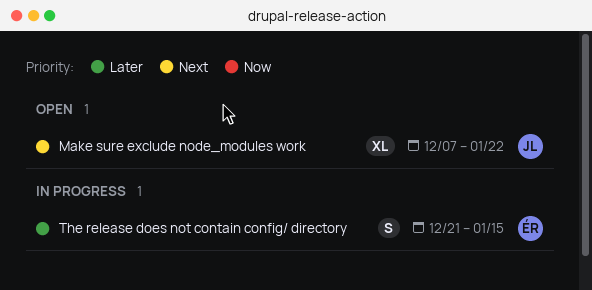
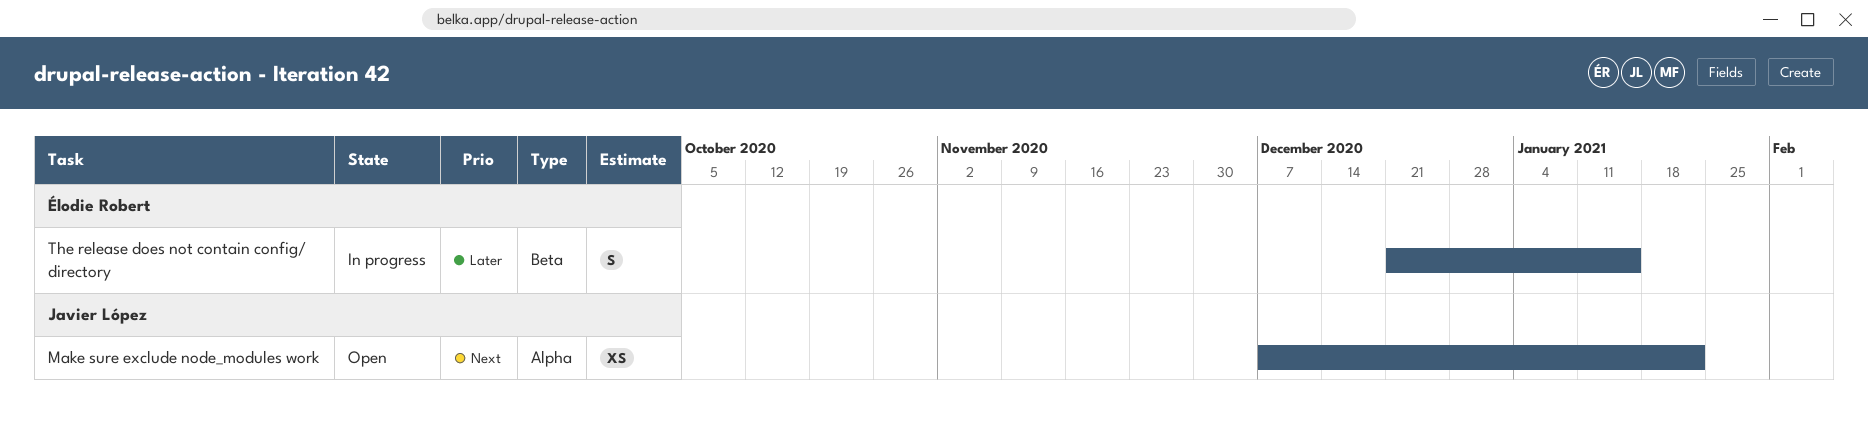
Make sure exclude node_modules work, estimate: XL -> XS

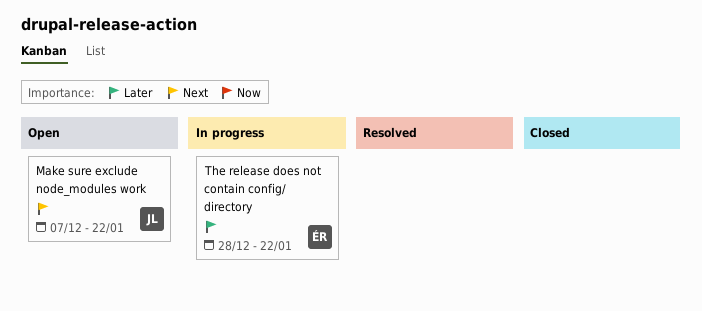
The release does not contain config/ directory, start: Dec 21 -> Dec 28
The release does not contain config/ directory, due: Jan 15 -> Jan 22

